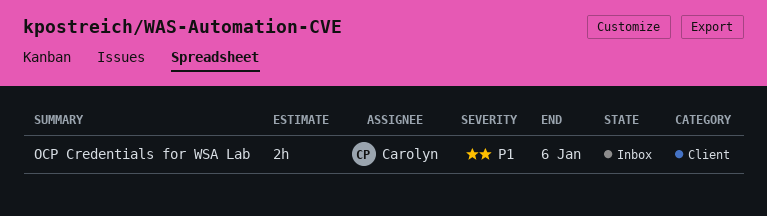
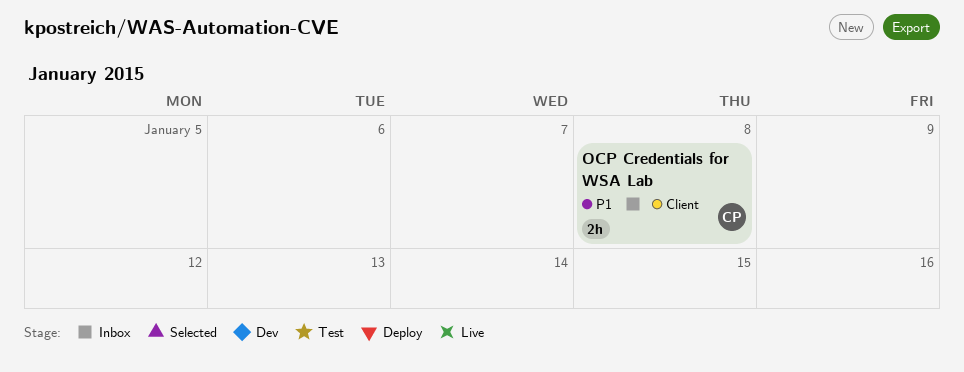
OCP Credentials for WSA Lab, due: Jan 6 -> Jan 8

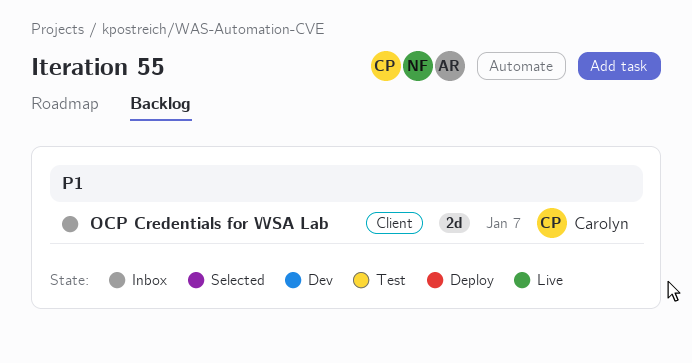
OCP Credentials for WSA Lab, estimate: 2h -> 2d
OCP Credentials for WSA Lab, due: Jan 8 -> Jan 7

